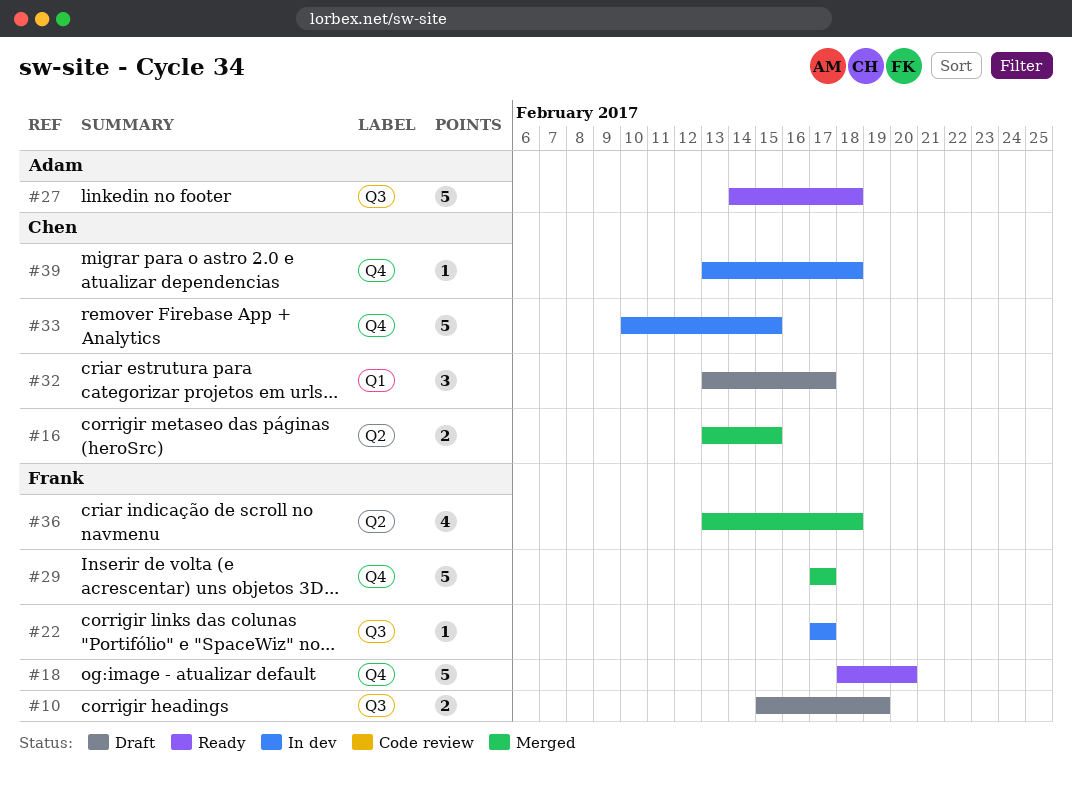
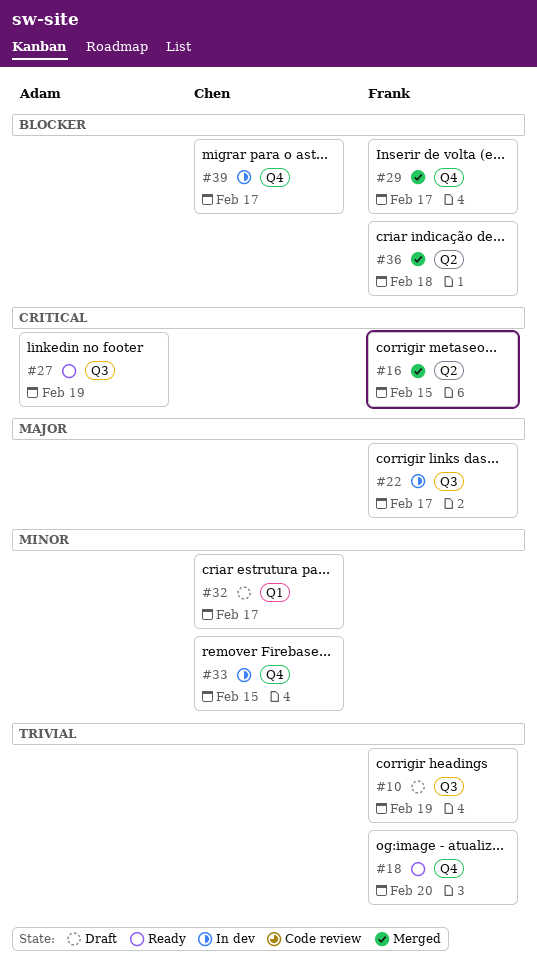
#16, owner: Chen -> Frank
#27, due: Feb 18 -> Feb 19
#39, due: Feb 18 -> Feb 17

